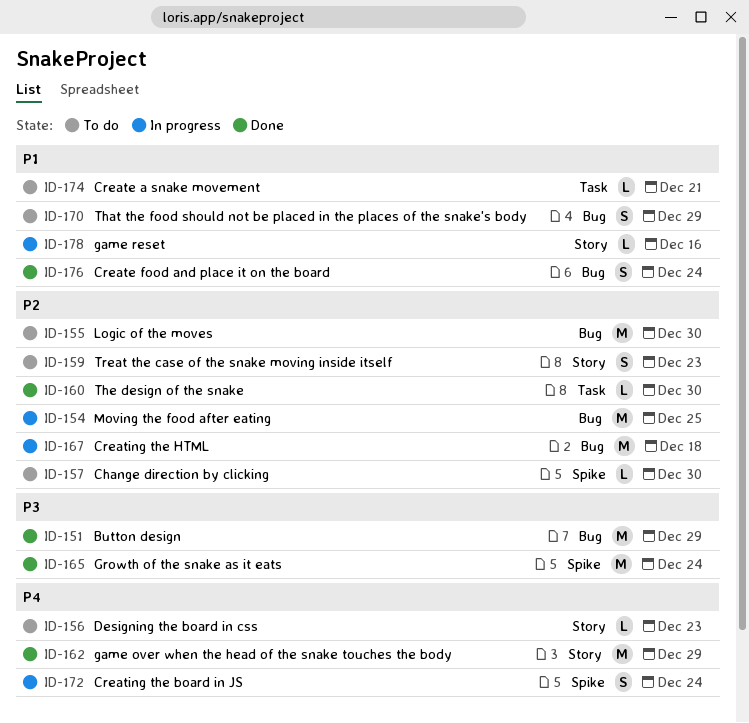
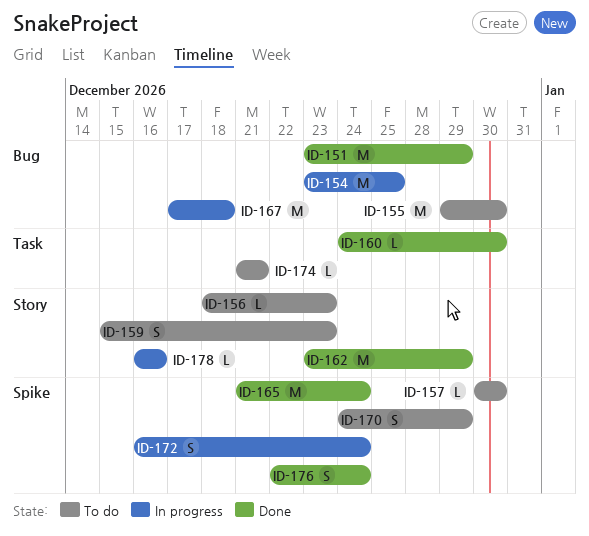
ID-170, label: Bug -> Spike
ID-176, label: Bug -> Spike

